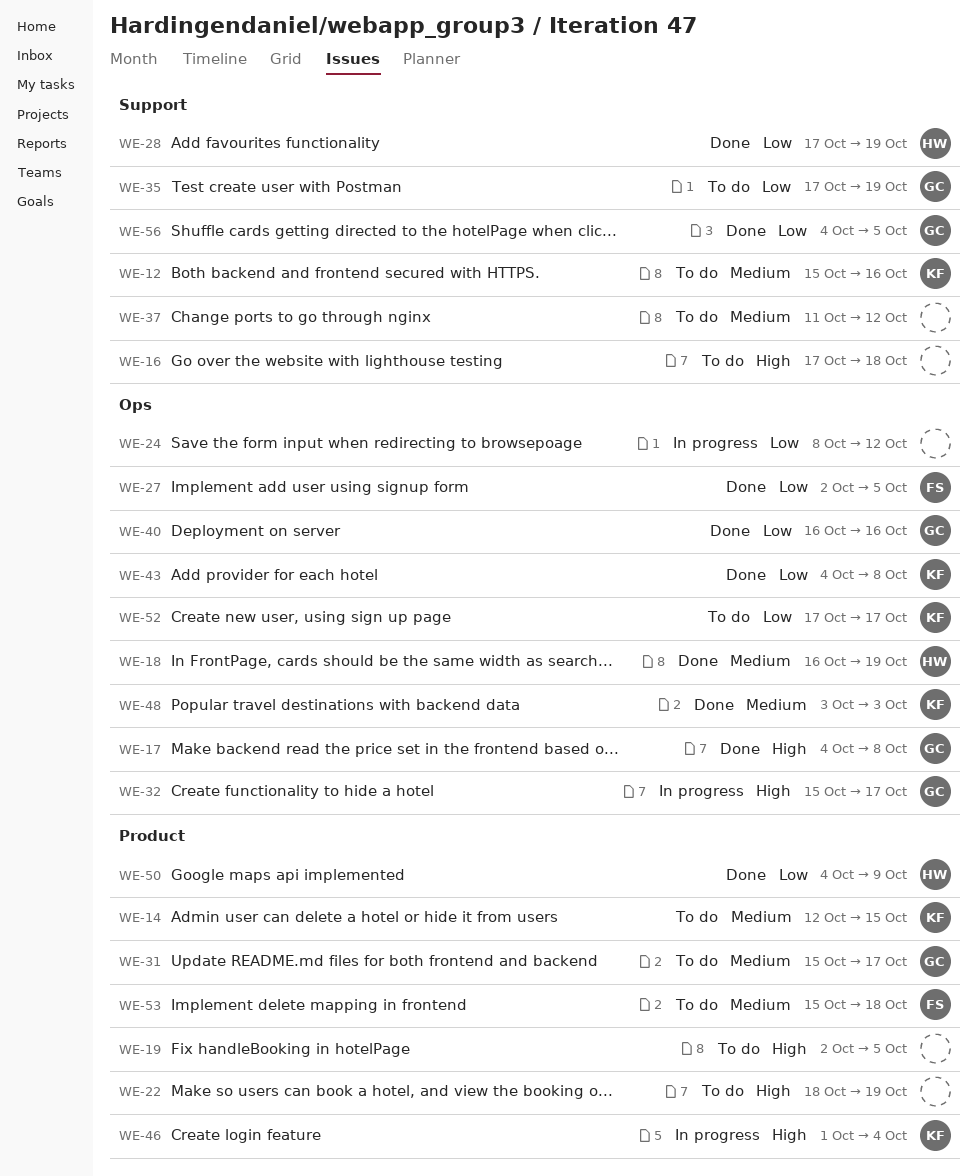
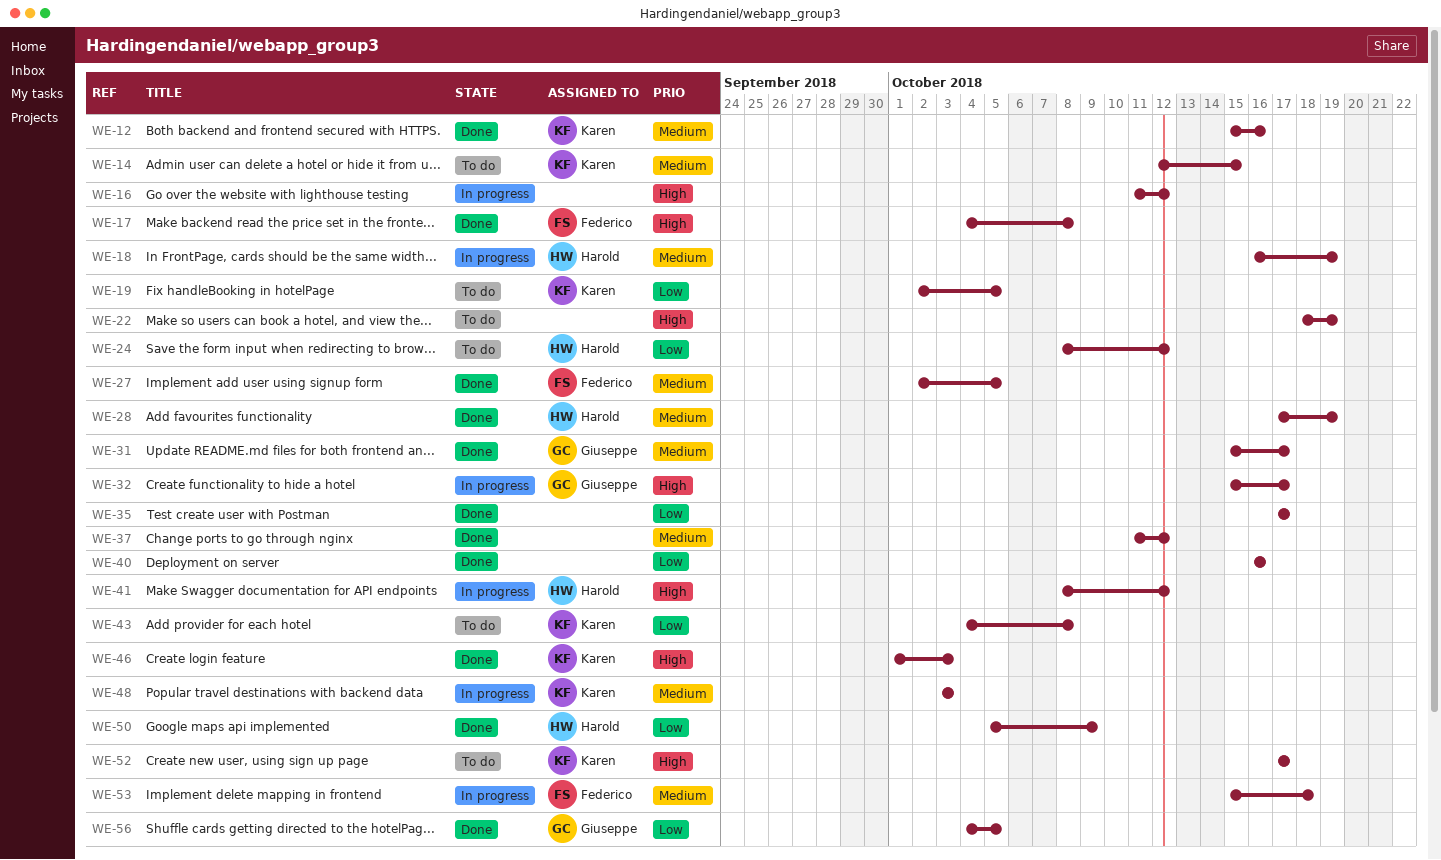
WE-12, status: To do -> Done
WE-16, status: To do -> In progress
WE-16, start: Oct 17 -> Oct 11
WE-16, due: Oct 18 -> Oct 12
WE-17, owner: Giuseppe -> Federico
WE-18, status: Done -> In progress
WE-19, owner: none -> Karen
WE-19, priority: High -> Low
WE-24, status: In progress -> To do
WE-24, owner: none -> Harold
WE-27, priority: Low -> Medium
WE-28, priority: Low -> Medium
WE-31, status: To do -> Done
WE-35, status: To do -> Done
WE-35, owner: Giuseppe -> none
WE-35, due: Oct 19 -> Oct 17
WE-37, status: To do -> Done
WE-40, owner: Giuseppe -> none
WE-41: none -> present
WE-43, status: Done -> To do
WE-46, status: In progress -> Done
WE-46, due: Oct 4 -> Oct 3
WE-48, status: Done -> In progress
WE-50, start: Oct 4 -> Oct 5
WE-52, priority: Low -> High
WE-53, status: To do -> In progress

